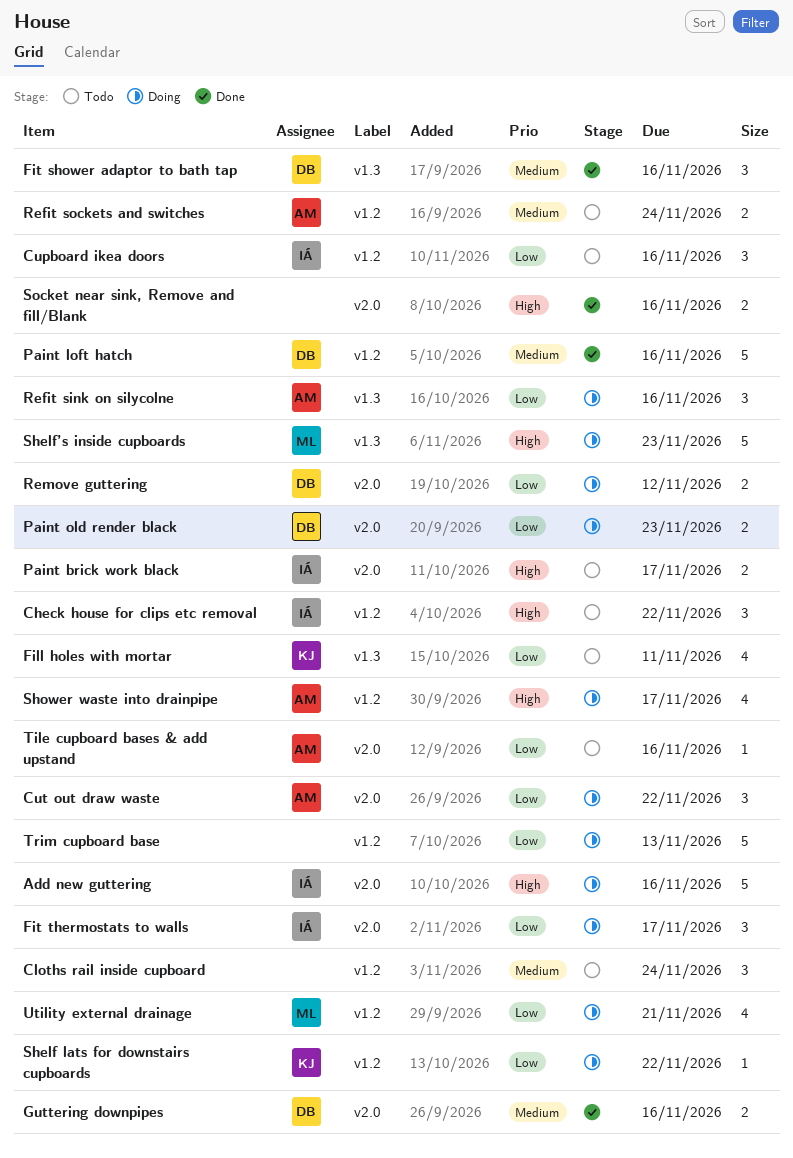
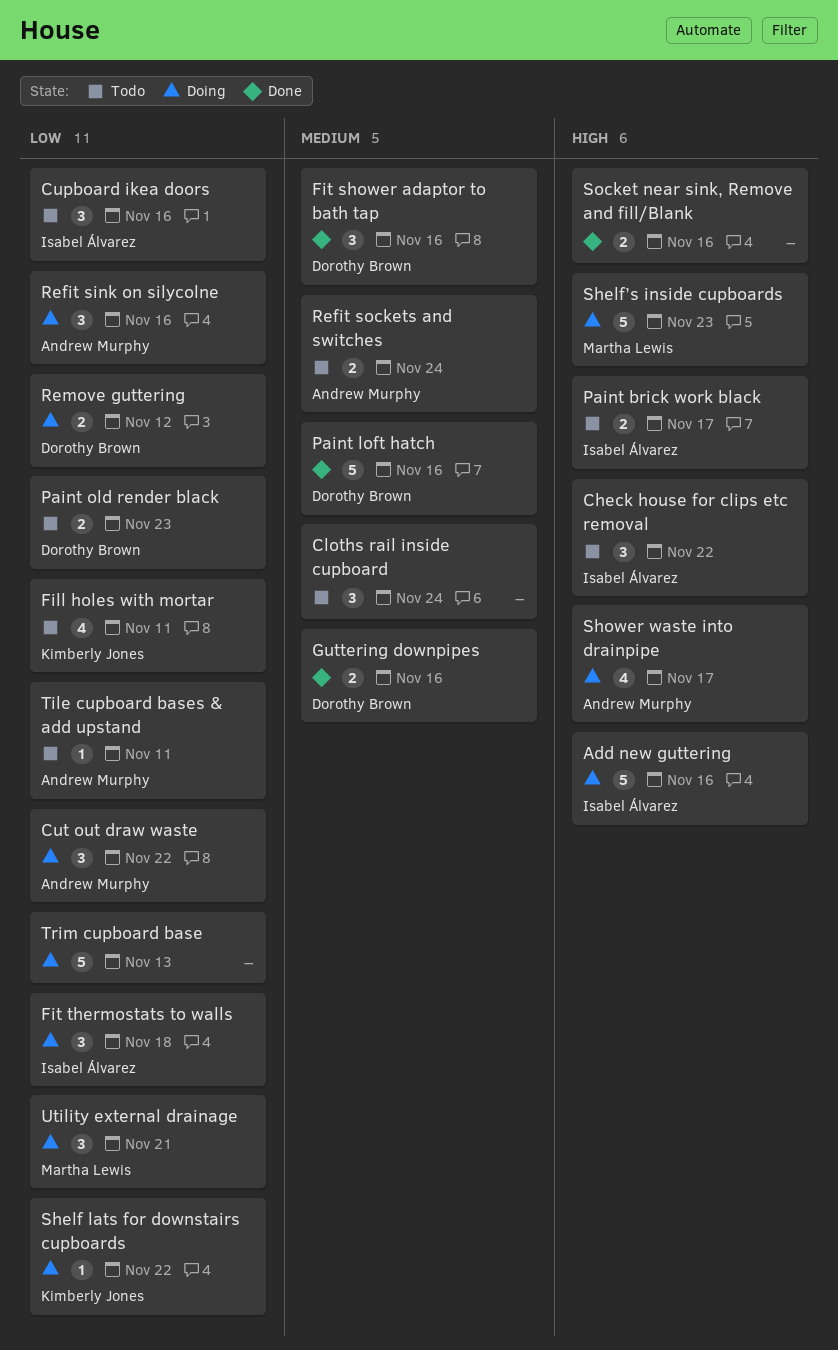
Fit thermostats to walls, due: Nov 17 -> Nov 18
Paint old render black, status: Doing -> Todo
Tile cupboard bases & add upstand, due: Nov 16 -> Nov 11
Utility external drainage, estimate: 4 -> 3

